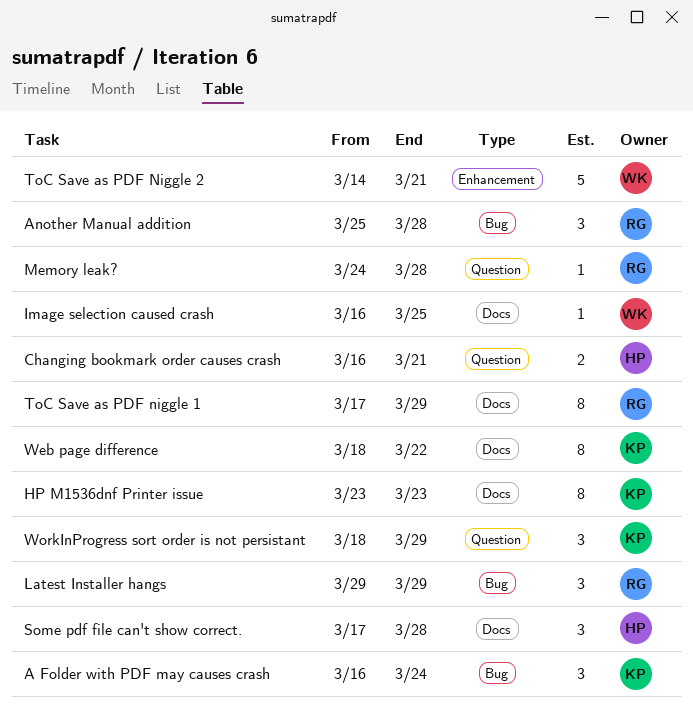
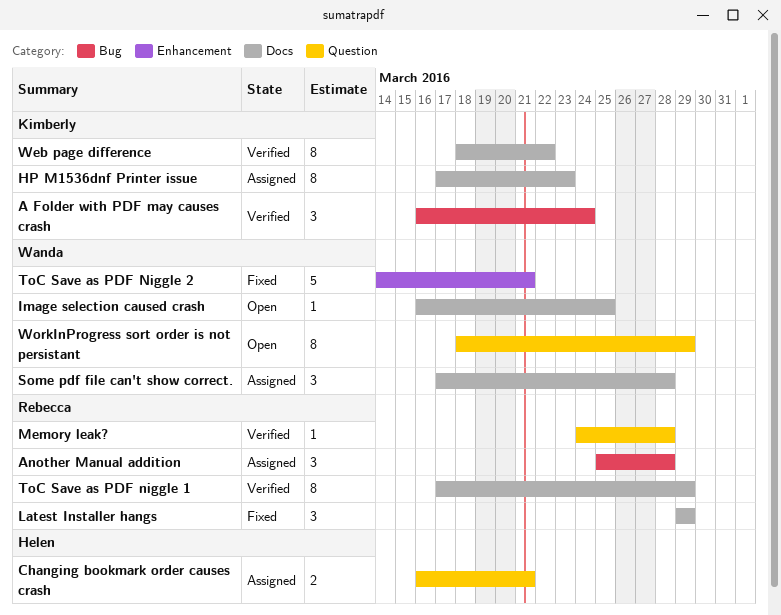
HP M1536dnf Printer issue, start: Mar 23 -> Mar 17
Latest Installer hangs, label: Bug -> Docs
Some pdf file can't show correct., owner: Helen -> Wanda
WorkInProgress sort order is not persistant, owner: Kimberly -> Wanda
WorkInProgress sort order is not persistant, estimate: 3 -> 8

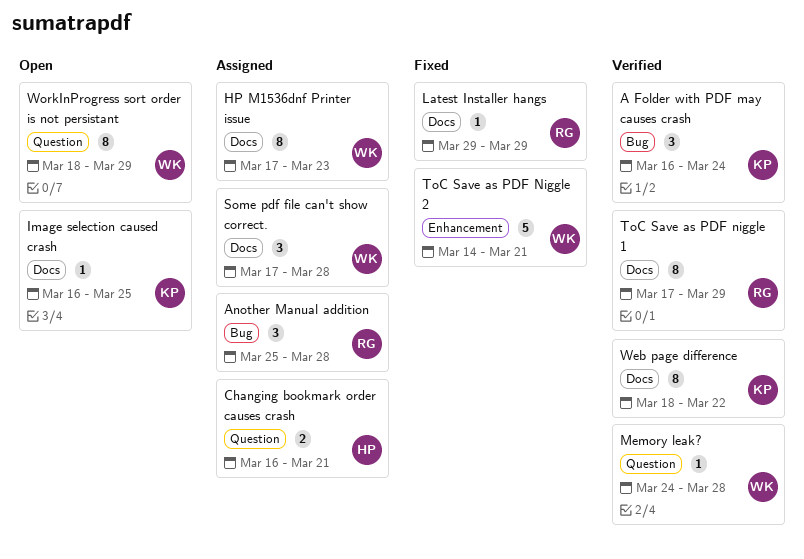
HP M1536dnf Printer issue, owner: Kimberly -> Wanda
Image selection caused crash, owner: Wanda -> Kimberly
Latest Installer hangs, estimate: 3 -> 1
Memory leak?, owner: Rebecca -> Wanda

